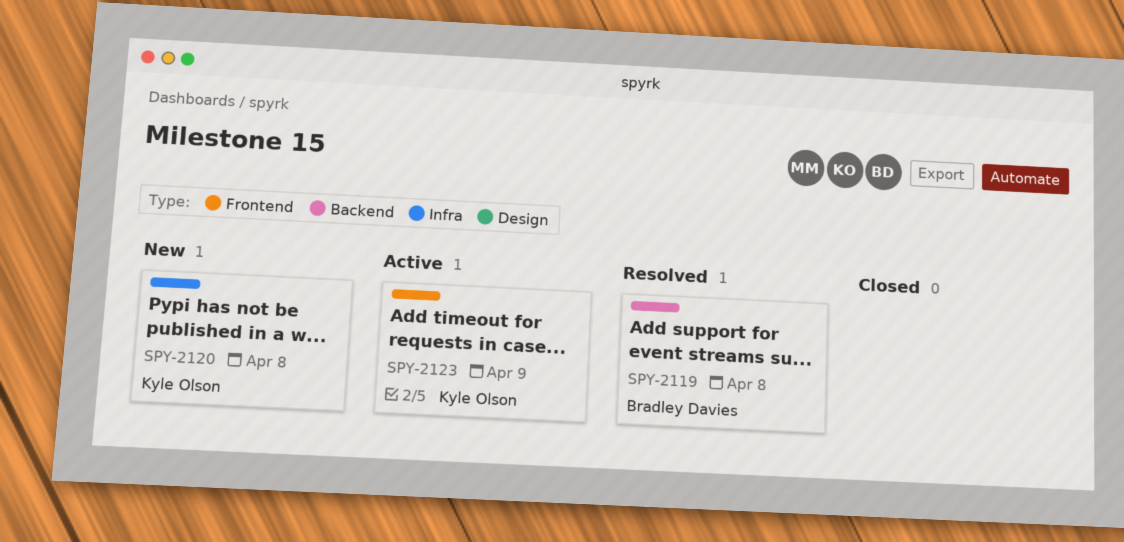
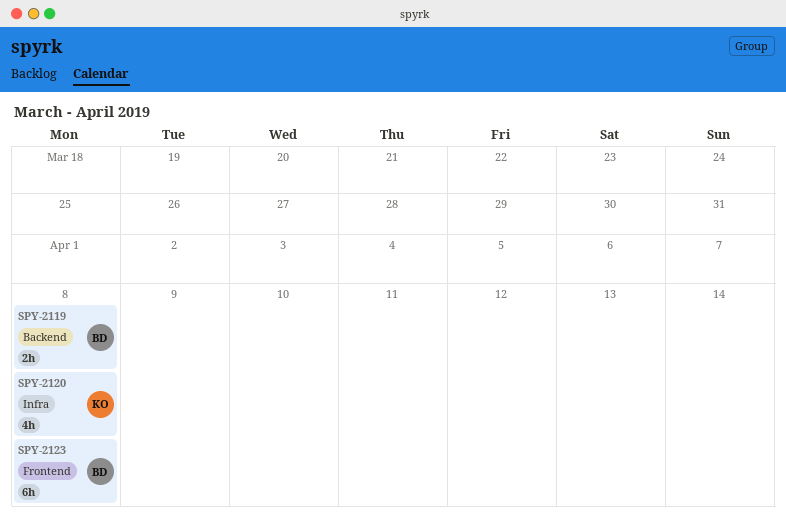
SPY-2123, owner: Kyle Olson -> Bradley Davies
SPY-2123, due: Apr 9 -> Apr 8

